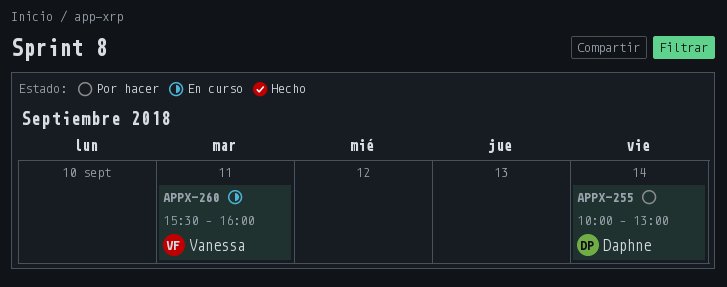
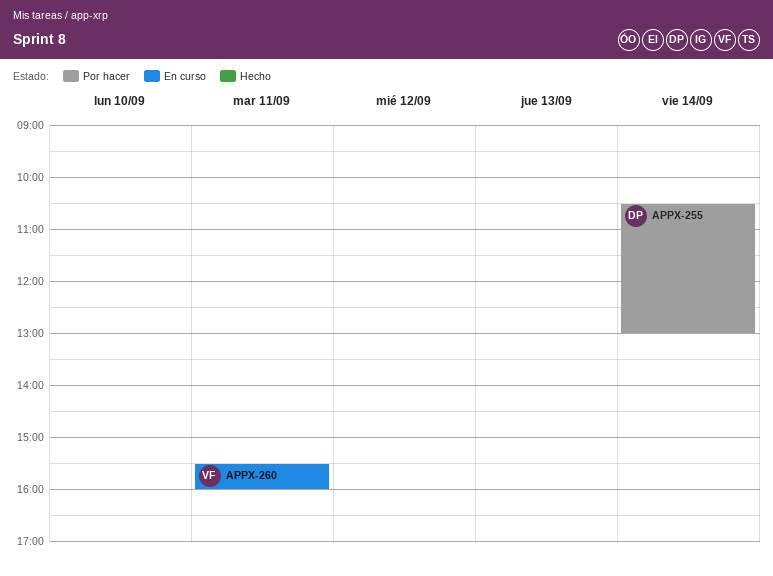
APPX-255, begins: 10:00 -> 10:30

